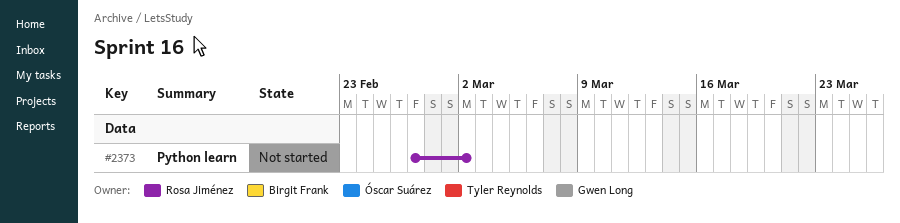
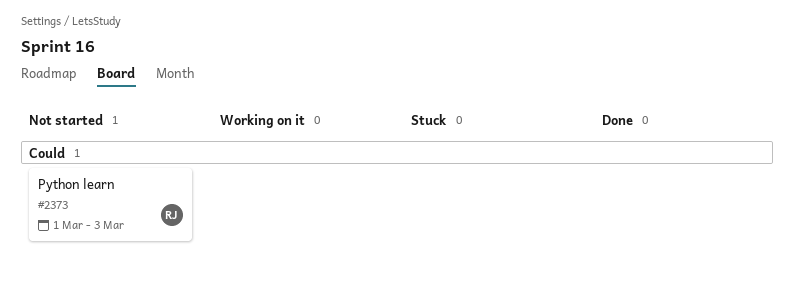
#2373, start: Feb 27 -> Mar 1
#2373, due: Mar 2 -> Mar 3

